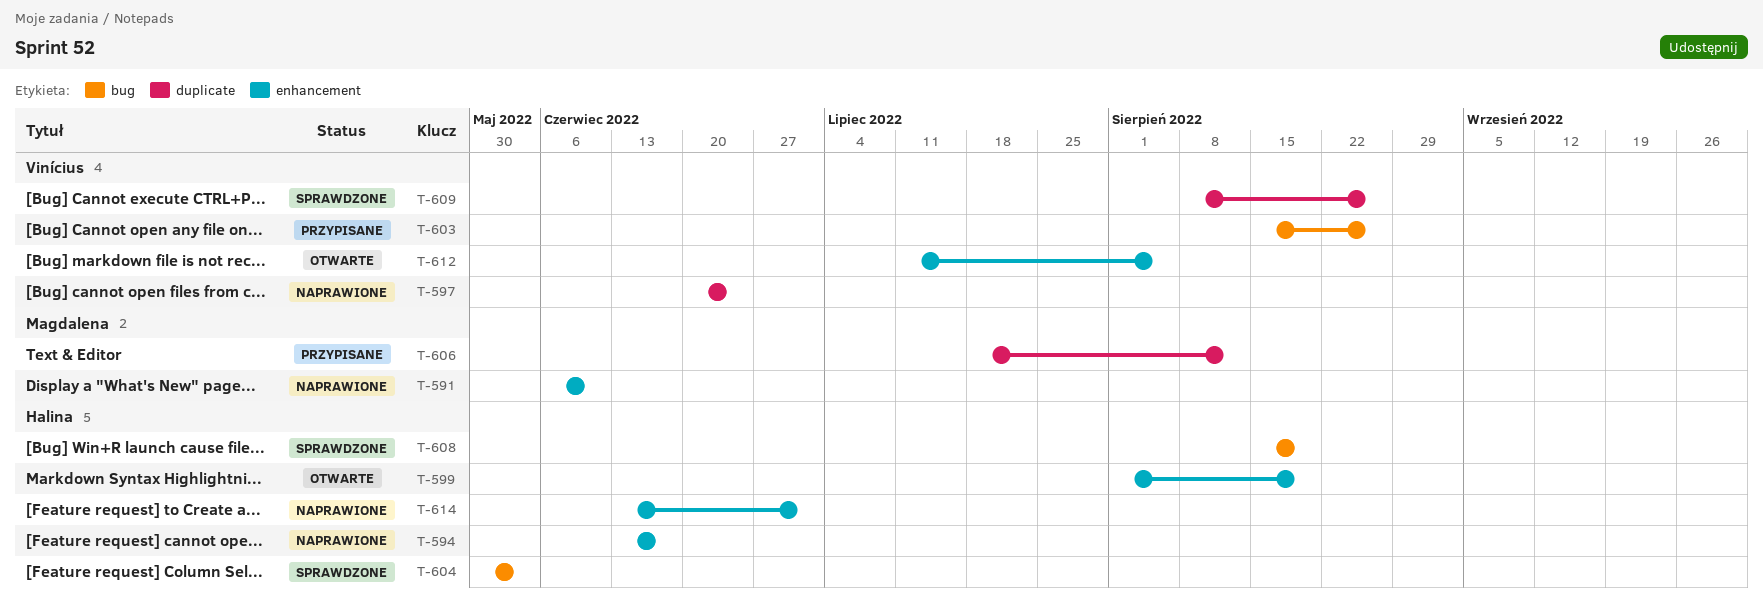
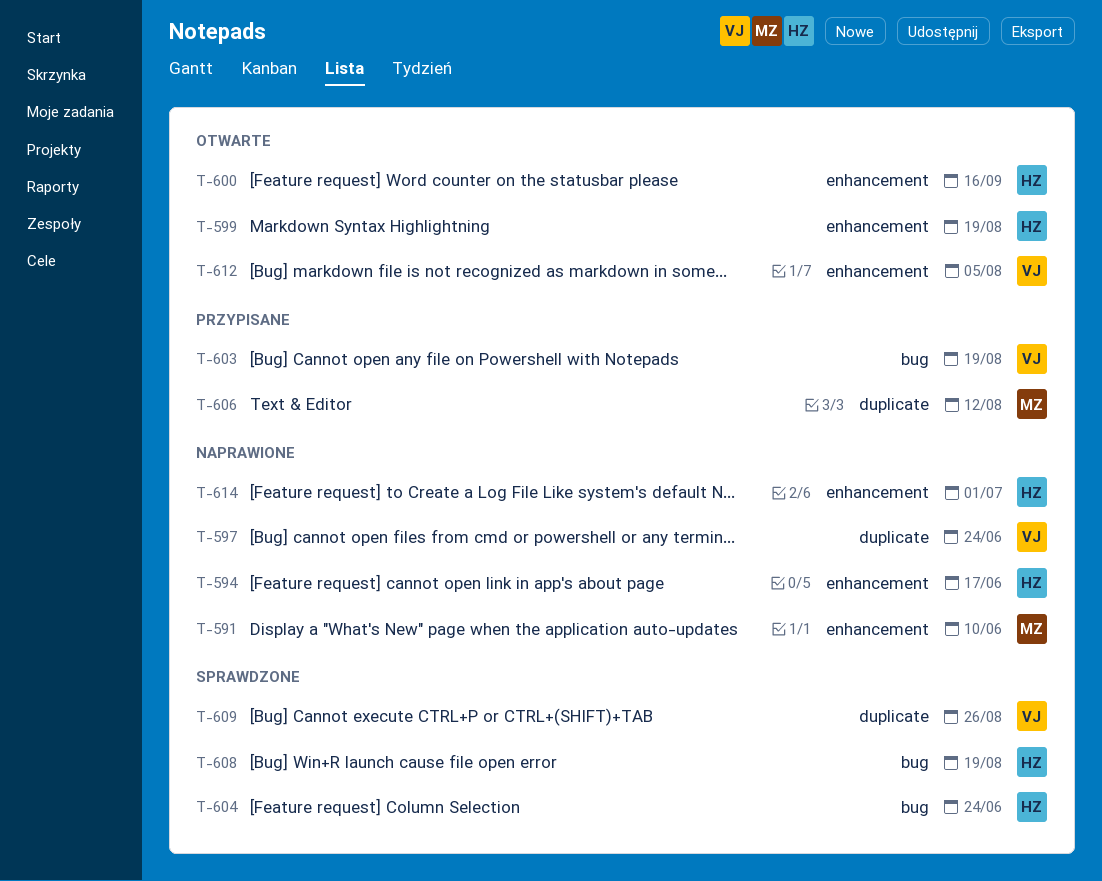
T-600: none -> present
T-603, due: Aug 26 -> Aug 19
T-604, due: Jun 3 -> Jun 24

